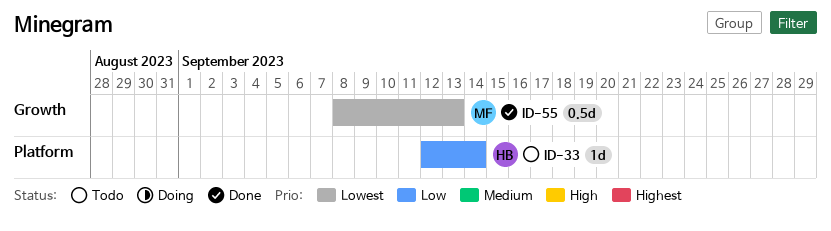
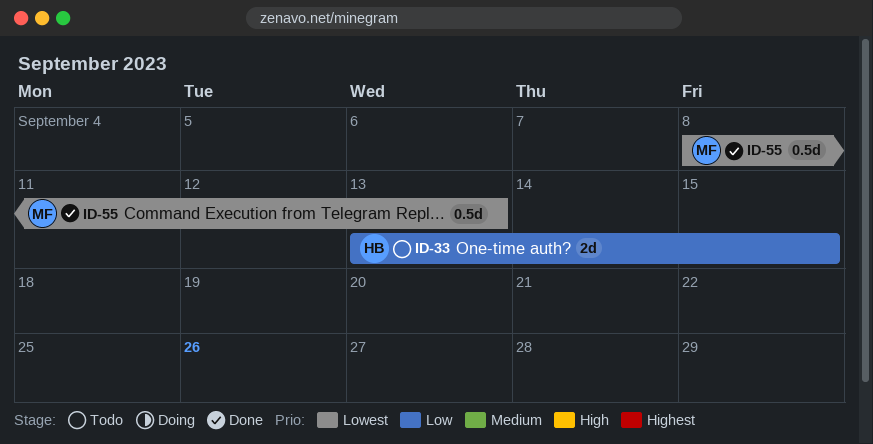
ID-33, estimate: 1d -> 2d
ID-33, start: Sep 12 -> Sep 13
ID-33, due: Sep 14 -> Sep 15

